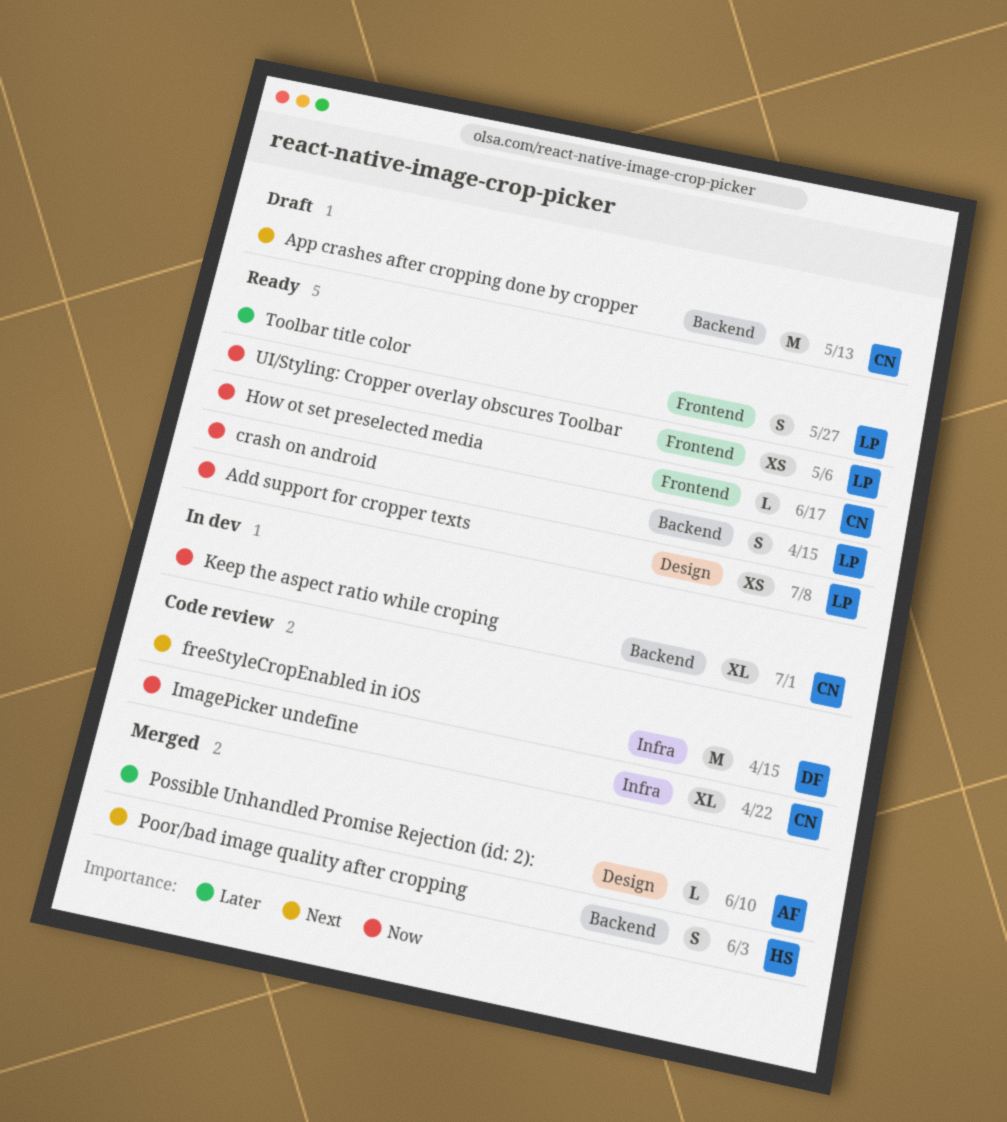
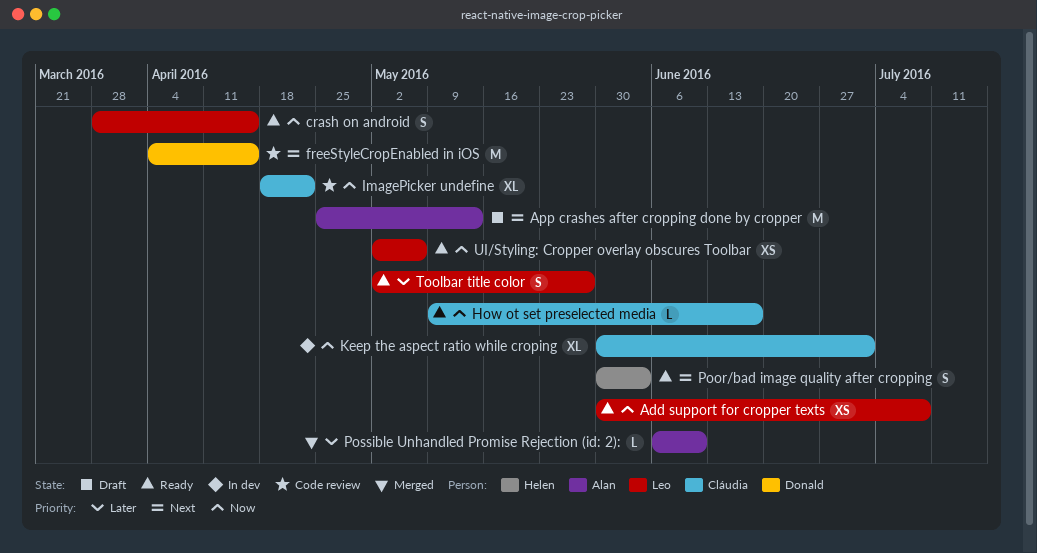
App crashes after cropping done by cropper, owner: Cláudia -> Alan
Poor/bad image quality after cropping, status: Merged -> Ready

